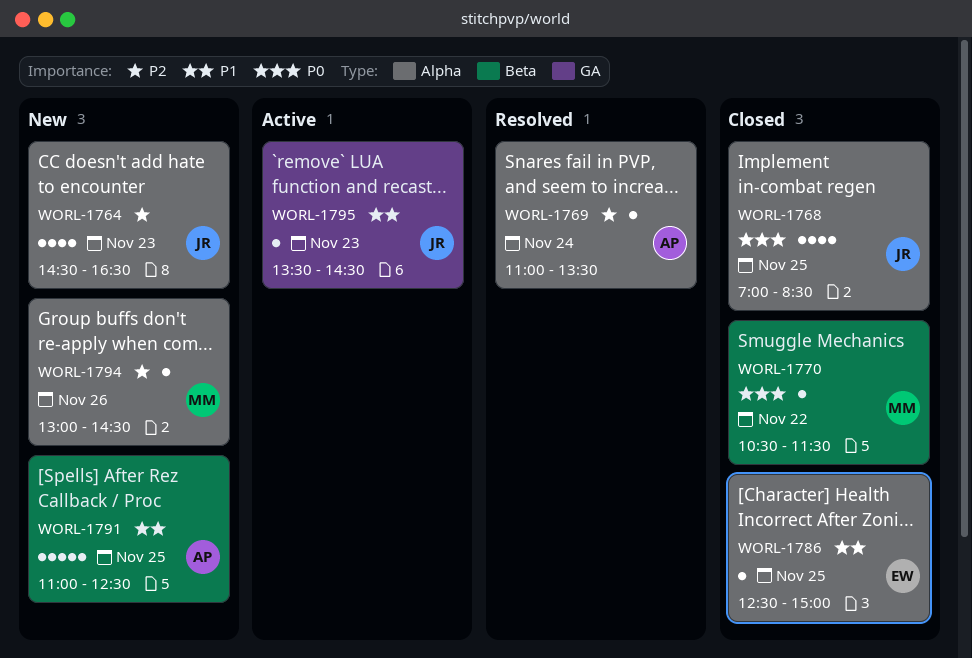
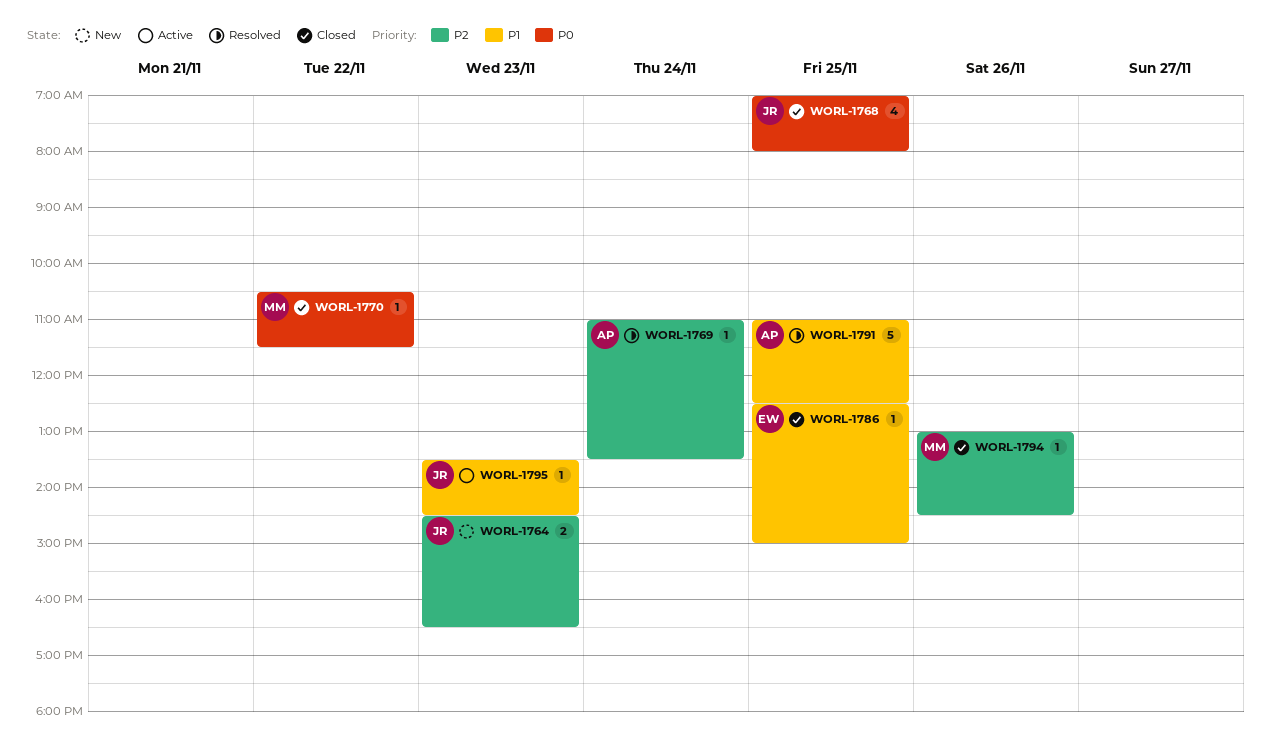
WORL-1764, estimate: 4 -> 2
WORL-1768, ends: 08:30 -> 08:00
WORL-1791, status: New -> Resolved
WORL-1794, status: New -> Closed

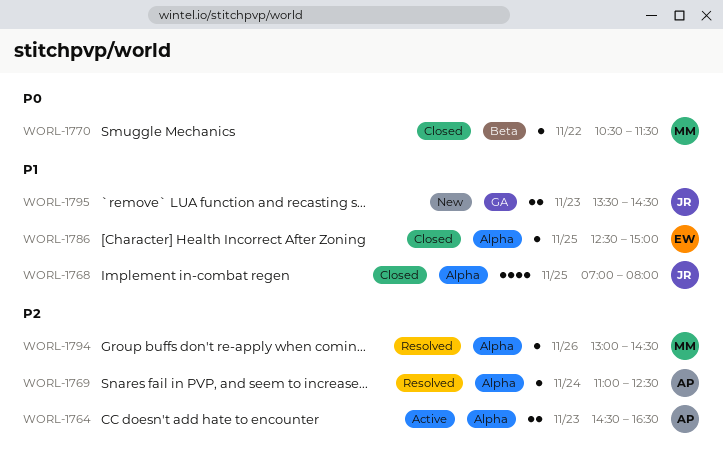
WORL-1764, status: New -> Active
WORL-1764, owner: JR -> AP
WORL-1768, priority: P0 -> P1
WORL-1769, ends: 13:30 -> 12:30
WORL-1791: present -> none
WORL-1794, status: Closed -> Resolved
WORL-1795, status: Active -> New
WORL-1795, estimate: 1 -> 2

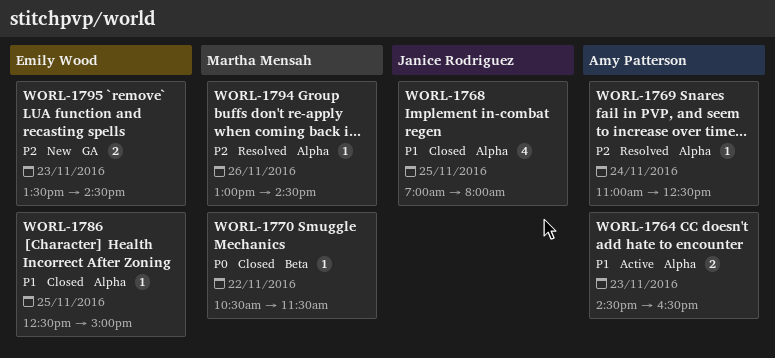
WORL-1764, priority: P2 -> P1
WORL-1795, owner: Janice Rodriguez -> Emily Wood
WORL-1795, priority: P1 -> P2

